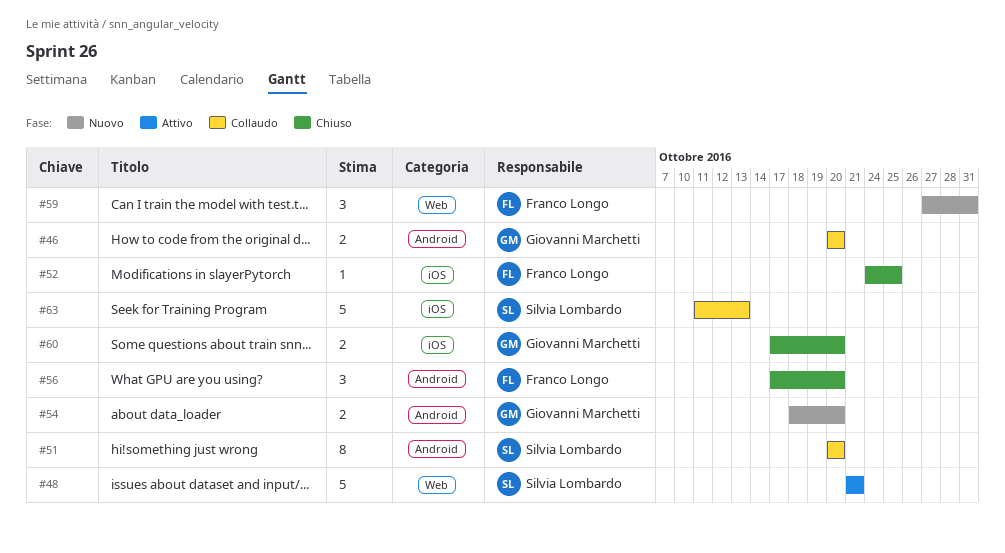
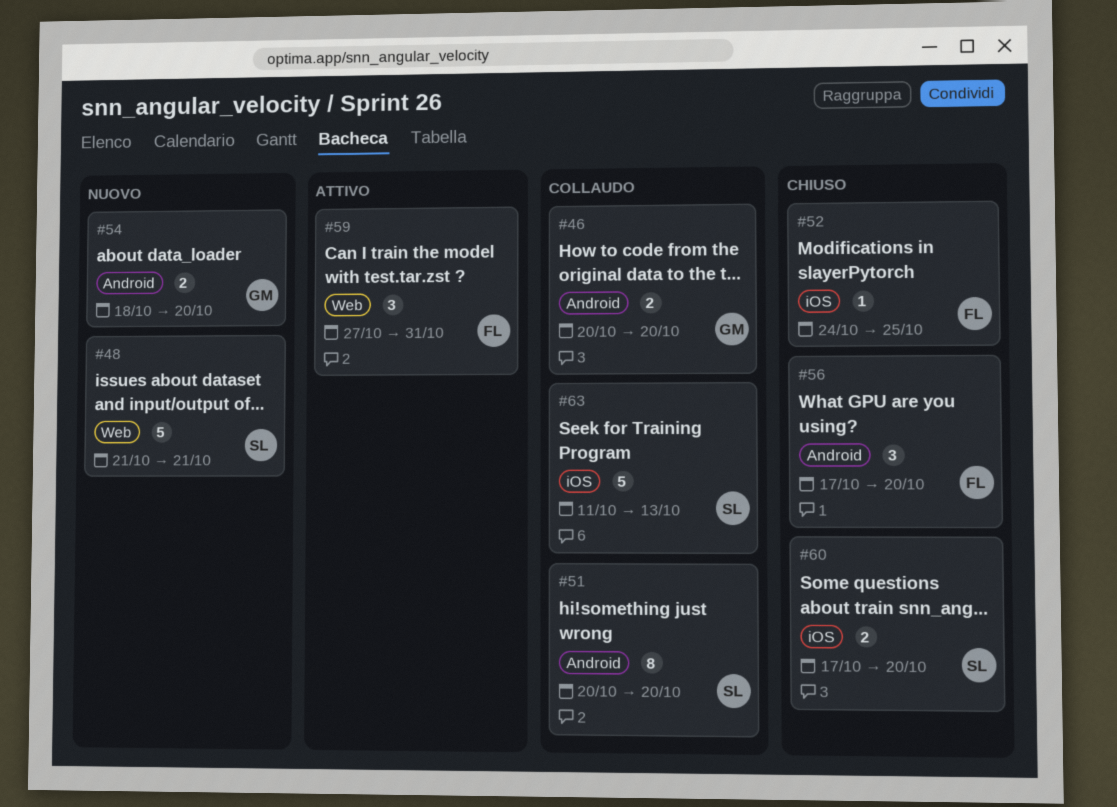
#48, status: Attivo -> Nuovo
#59, status: Nuovo -> Attivo
#60, owner: Giovanni Marchetti -> Silvia Lombardo

